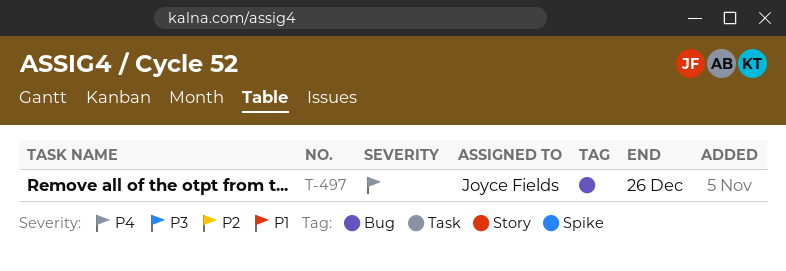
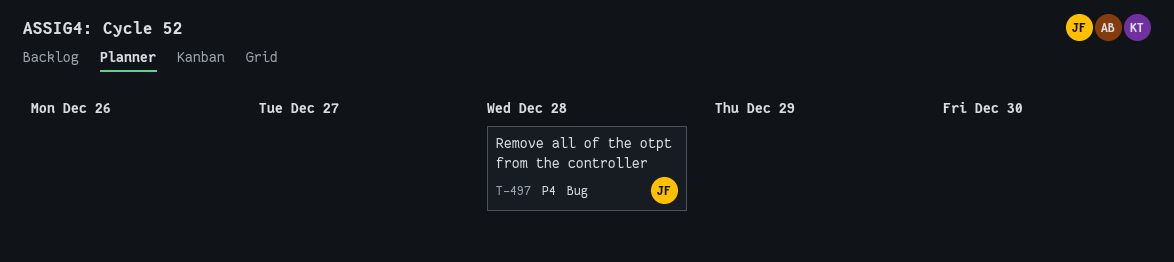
T-497, due: Dec 26 -> Dec 28

